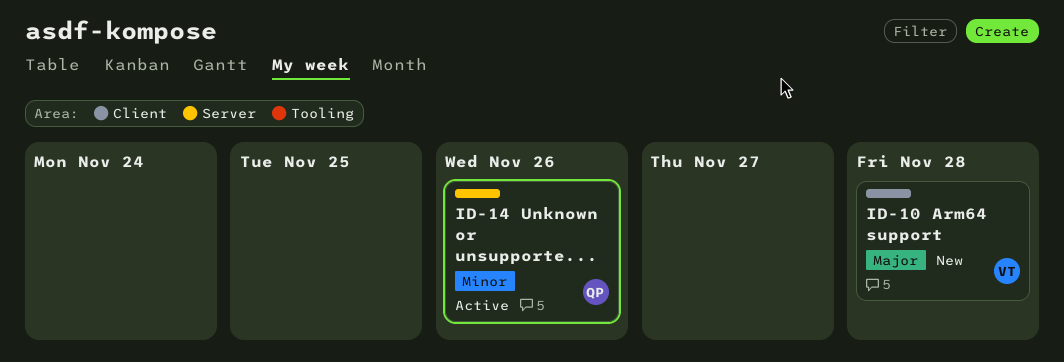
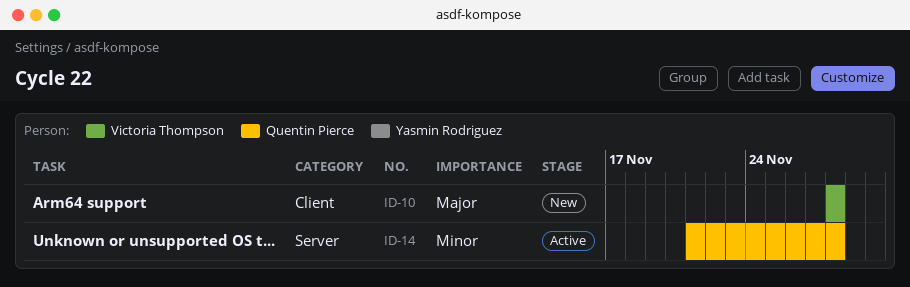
ID-14, due: Nov 26 -> Nov 28

